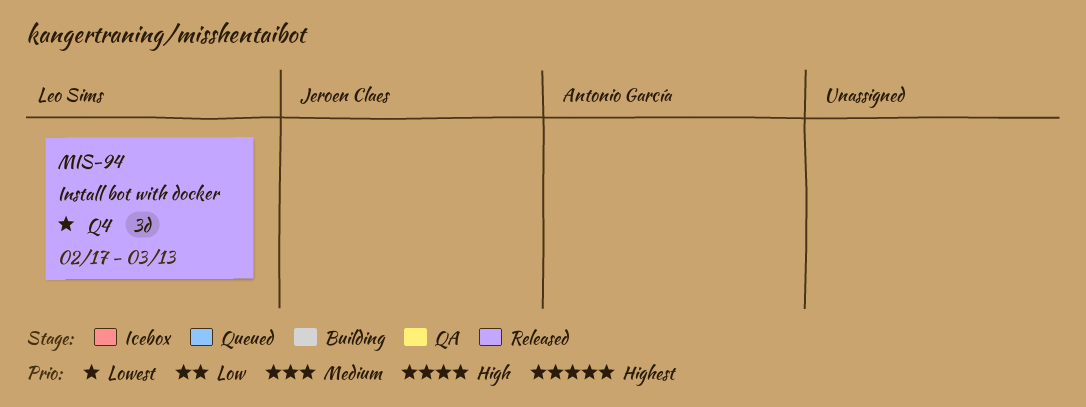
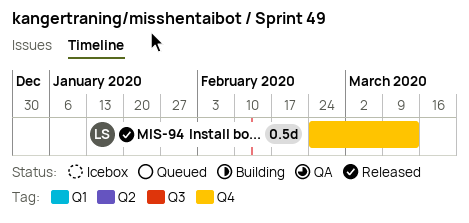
MIS-94, estimate: 3d -> 0.5d
MIS-94, start: Feb 17 -> Feb 24

